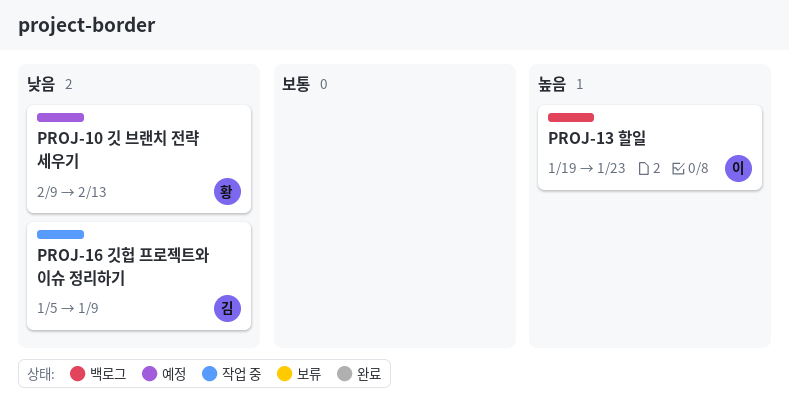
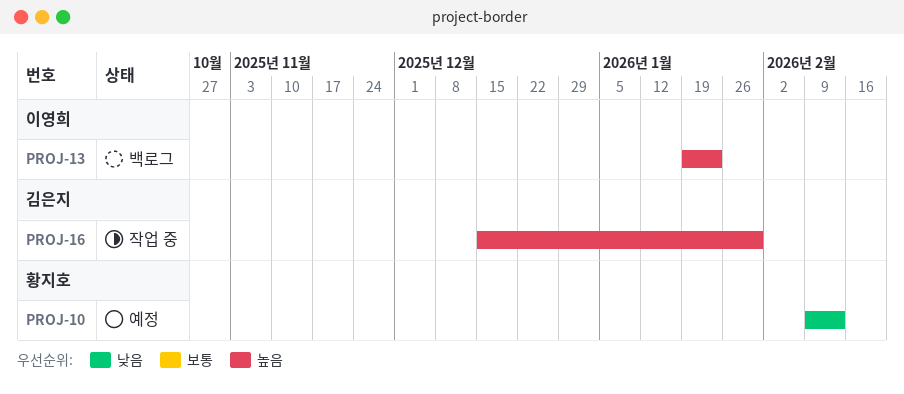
PROJ-16, priority: 낮음 -> 높음
PROJ-16, start: Jan 5 -> Dec 15
PROJ-16, due: Jan 9 -> Jan 30

